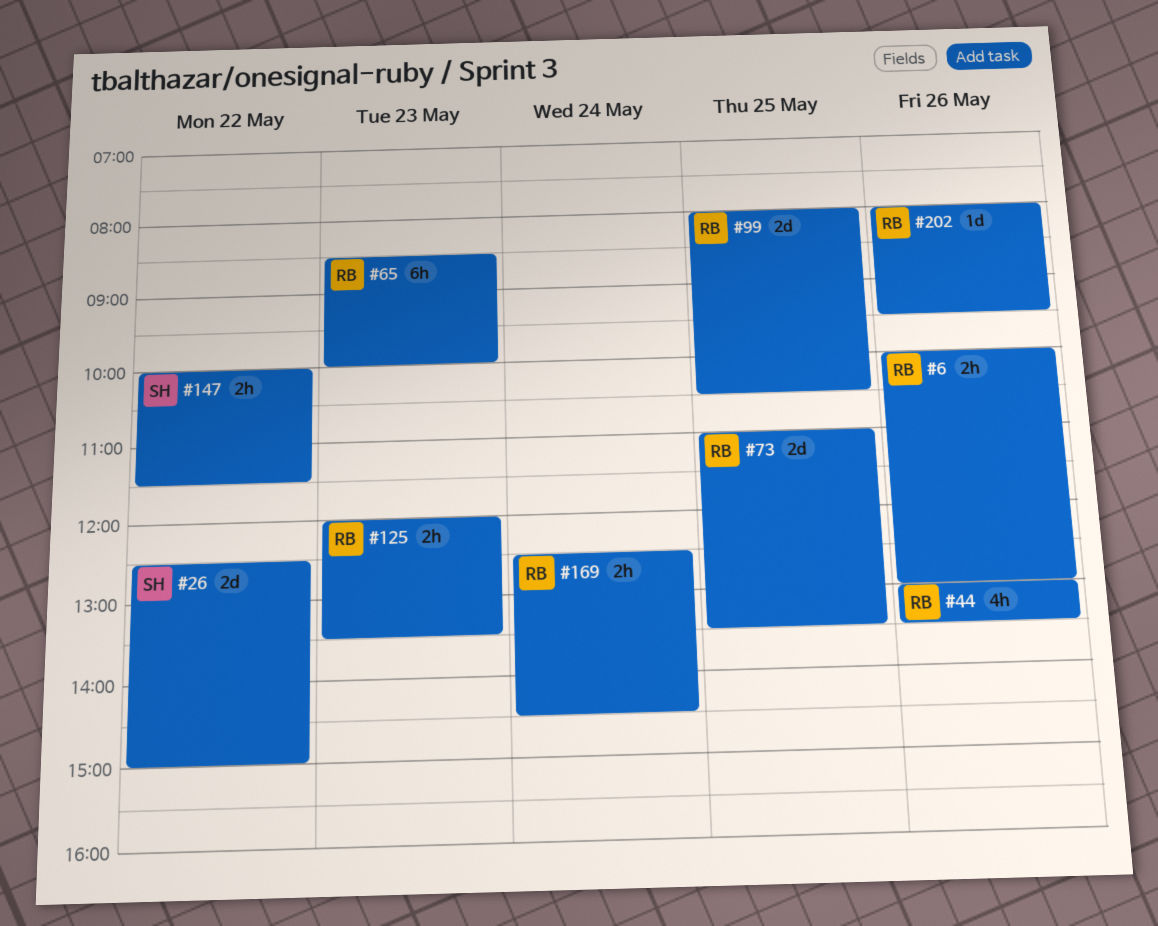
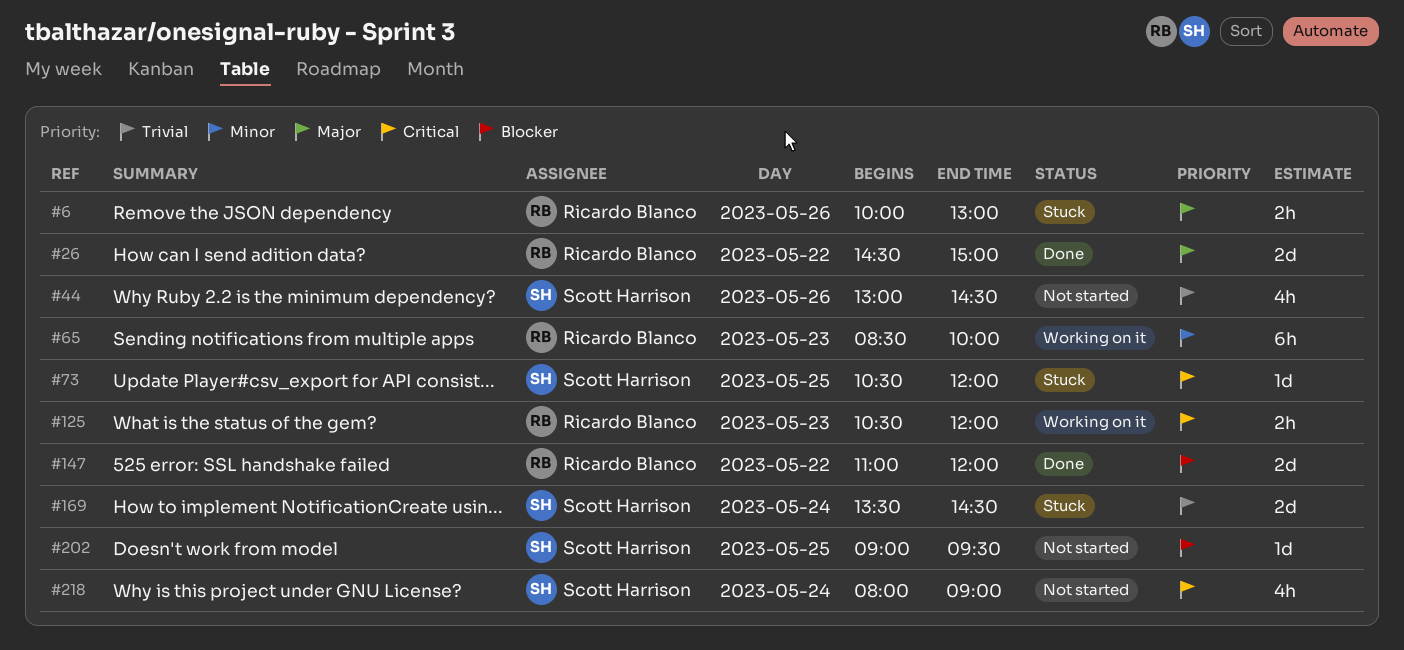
#26, owner: Scott Harrison -> Ricardo Blanco
#26, begins: 12:30 -> 14:30
#44, owner: Ricardo Blanco -> Scott Harrison
#44, ends: 13:30 -> 14:30
#73, owner: Ricardo Blanco -> Scott Harrison
#73, estimate: 2d -> 1d
#73, begins: 11:00 -> 10:30
#73, ends: 13:30 -> 12:00
#99: present -> none
#125, begins: 12:00 -> 10:30
#125, ends: 13:30 -> 12:00
#147, owner: Scott Harrison -> Ricardo Blanco
#147, estimate: 2h -> 2d
#147, begins: 10:00 -> 11:00
#147, ends: 11:30 -> 12:00
#169, owner: Ricardo Blanco -> Scott Harrison
#169, estimate: 2h -> 2d
#169, begins: 12:30 -> 13:30
#202, owner: Ricardo Blanco -> Scott Harrison
#202, day: May 26 -> May 25
#202, begins: 08:00 -> 09:00
#218: none -> present

